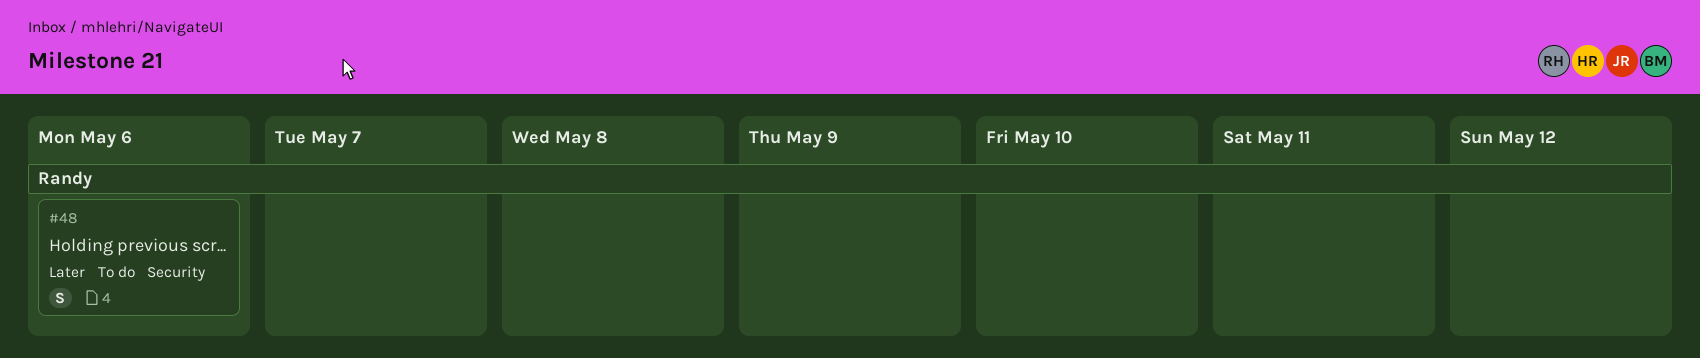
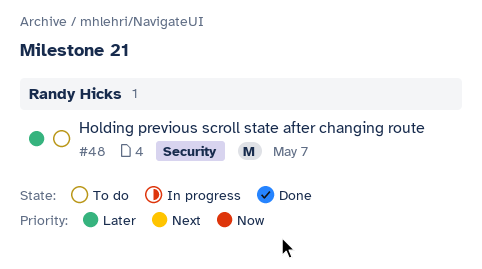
#48, estimate: S -> M
#48, due: May 6 -> May 7

